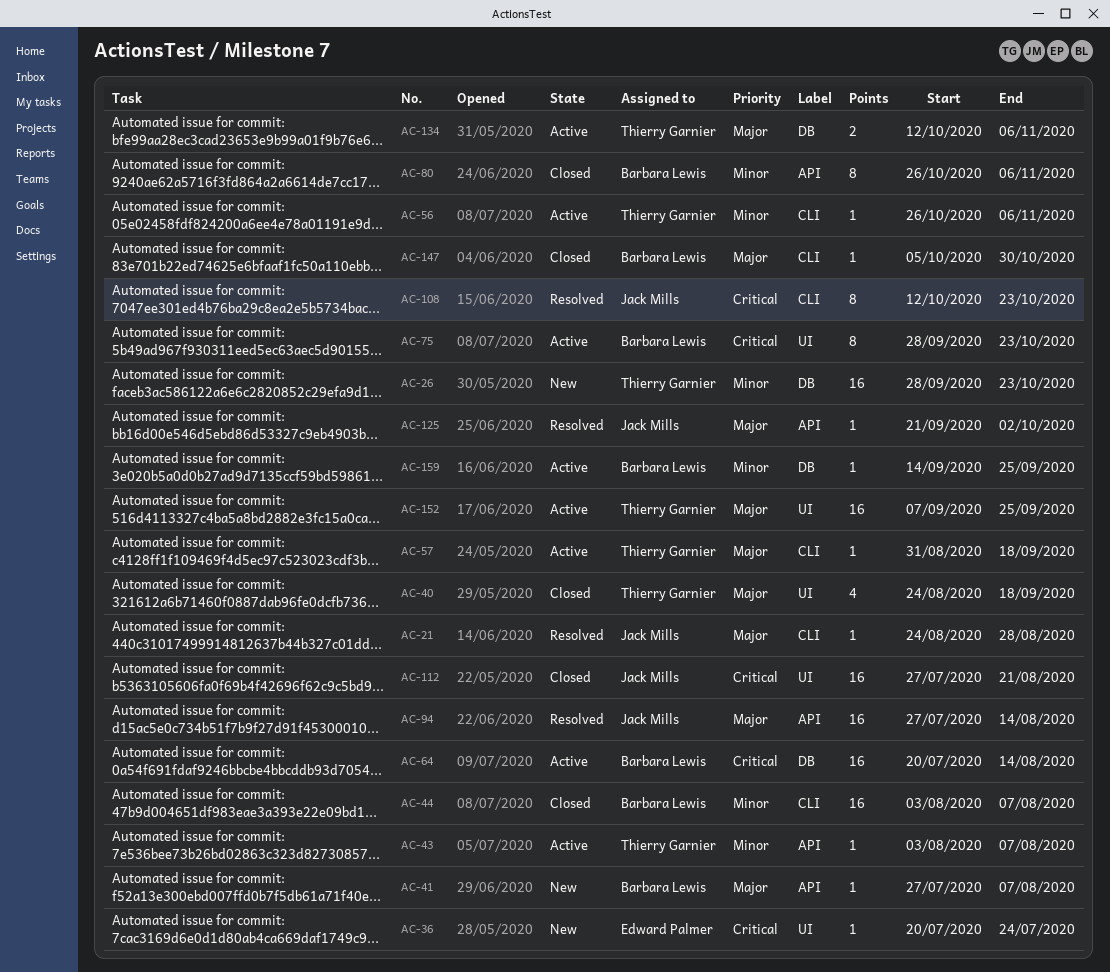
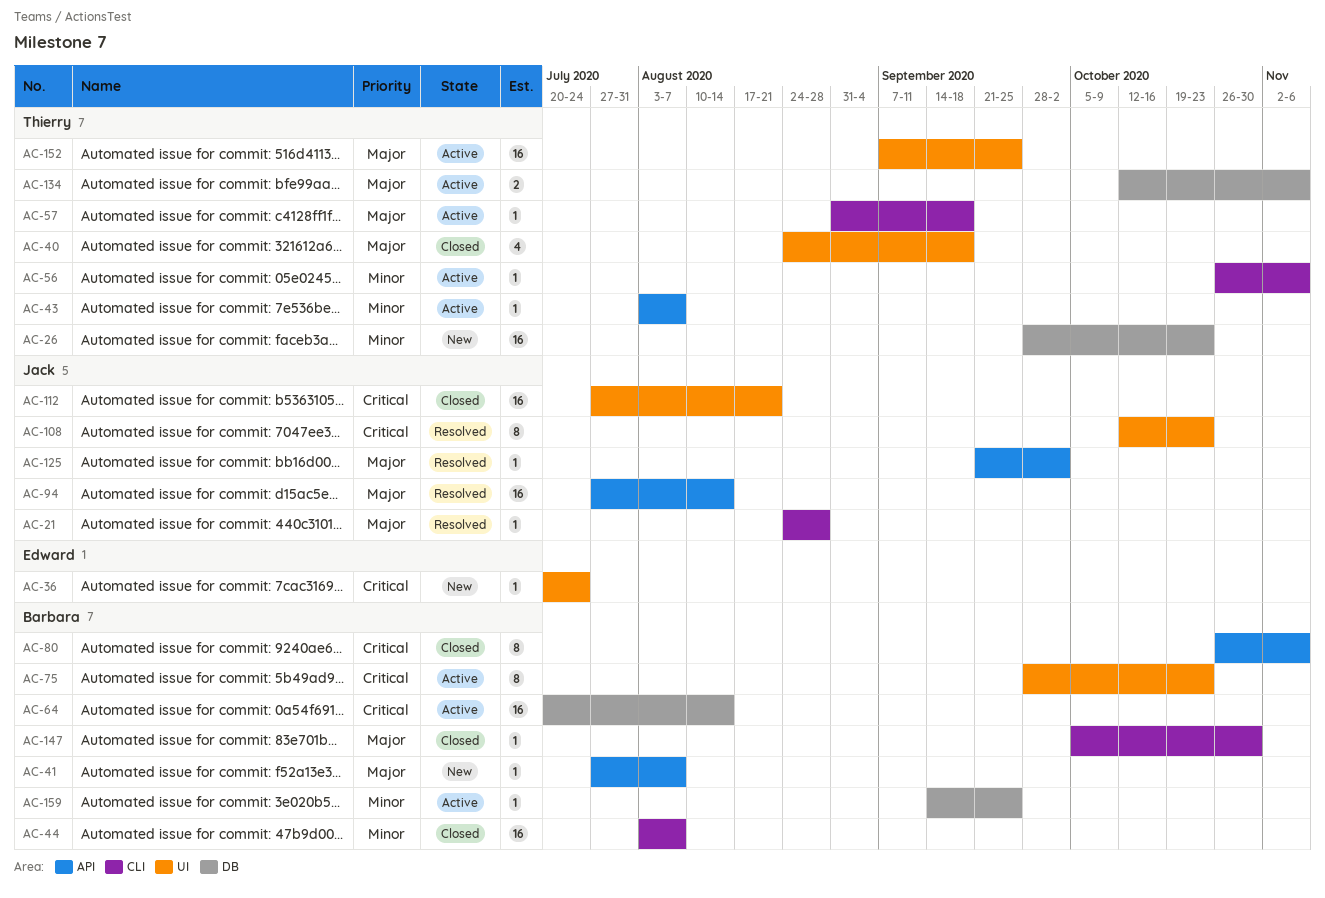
AC-80, priority: Minor -> Critical
AC-108, label: CLI -> UI

